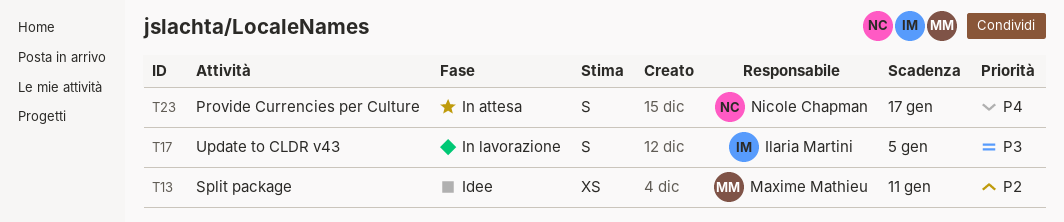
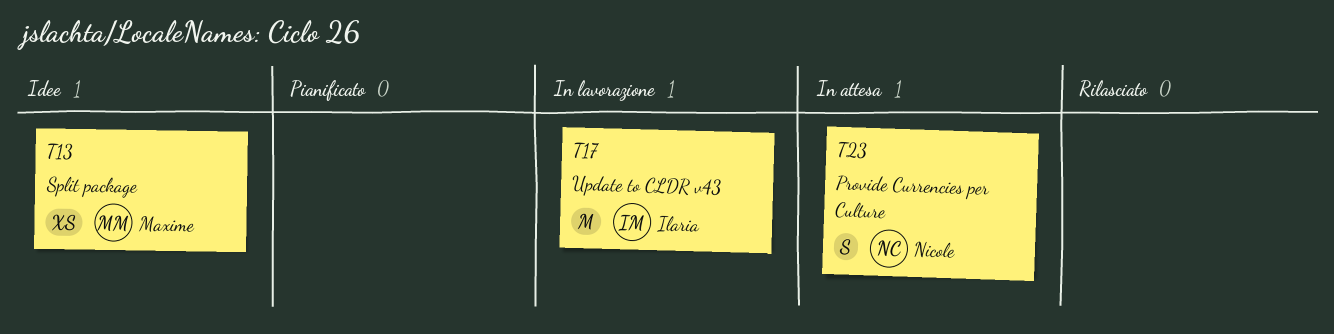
T17, estimate: S -> M

